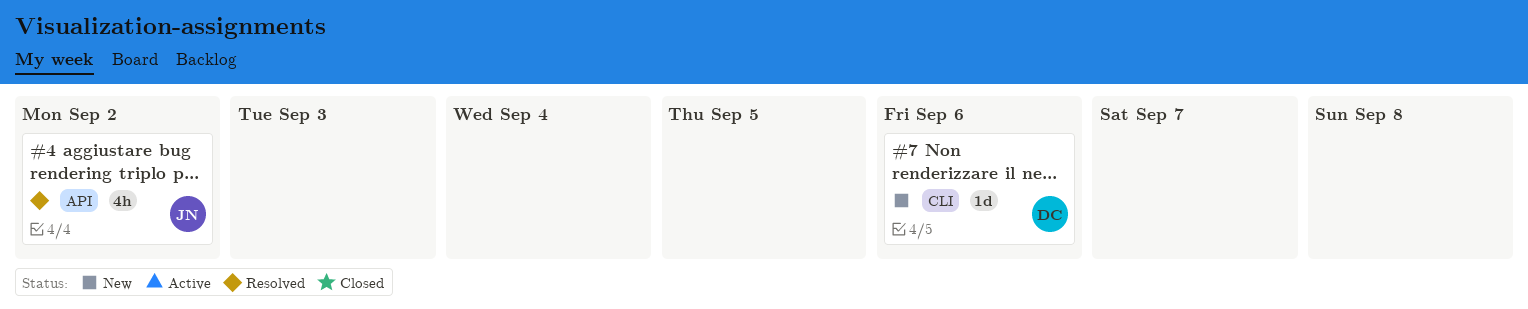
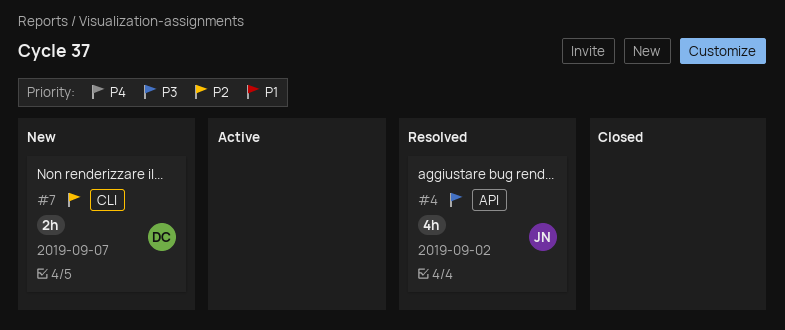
#7, estimate: 1d -> 2h
#7, due: Sep 6 -> Sep 7

